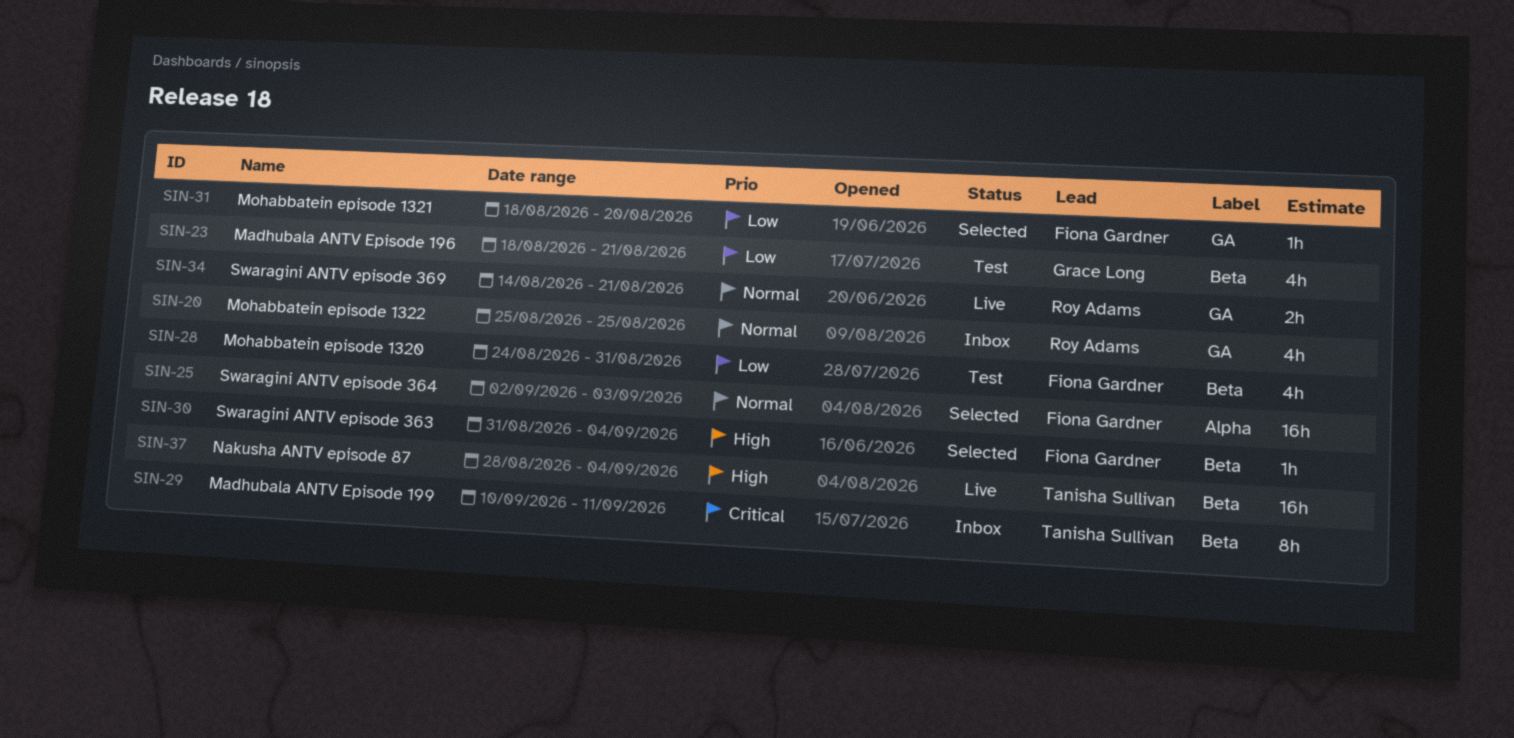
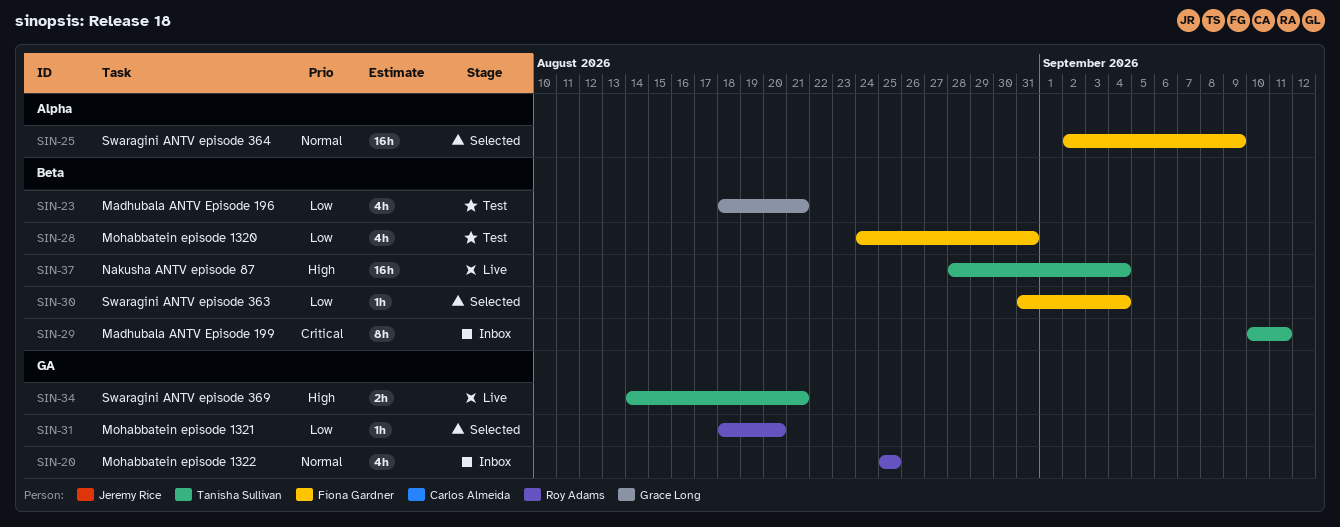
SIN-25, due: Sep 3 -> Sep 9
SIN-30, priority: High -> Low
SIN-31, owner: Fiona Gardner -> Roy Adams
SIN-34, owner: Roy Adams -> Tanisha Sullivan
SIN-34, priority: Normal -> High

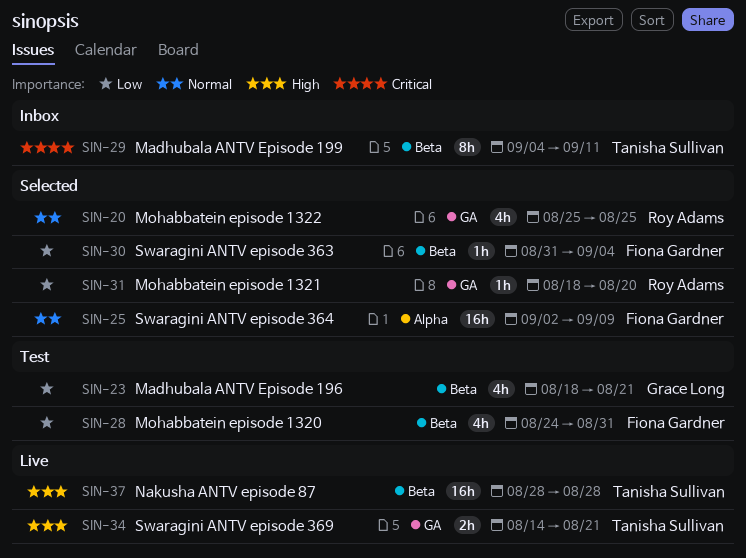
SIN-20, status: Inbox -> Selected
SIN-29, start: Sep 10 -> Sep 4
SIN-37, due: Sep 4 -> Aug 28

